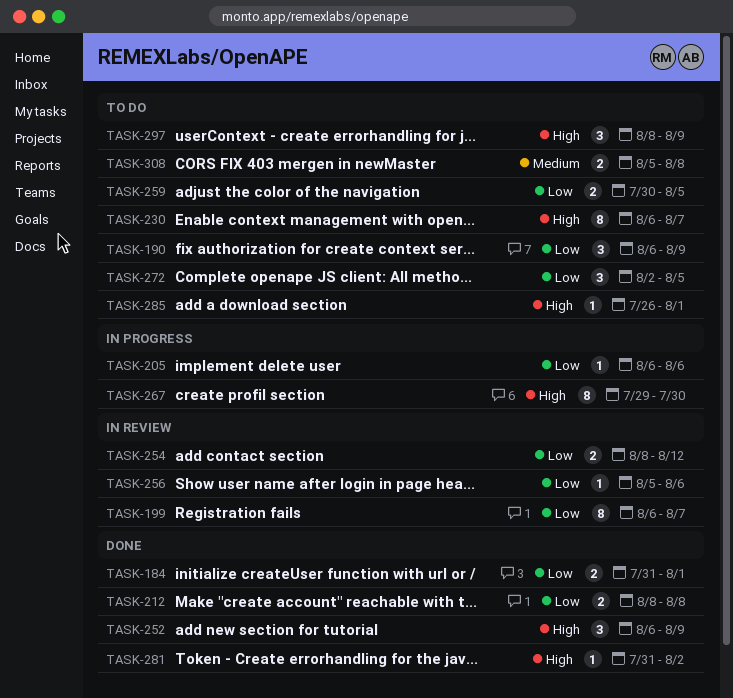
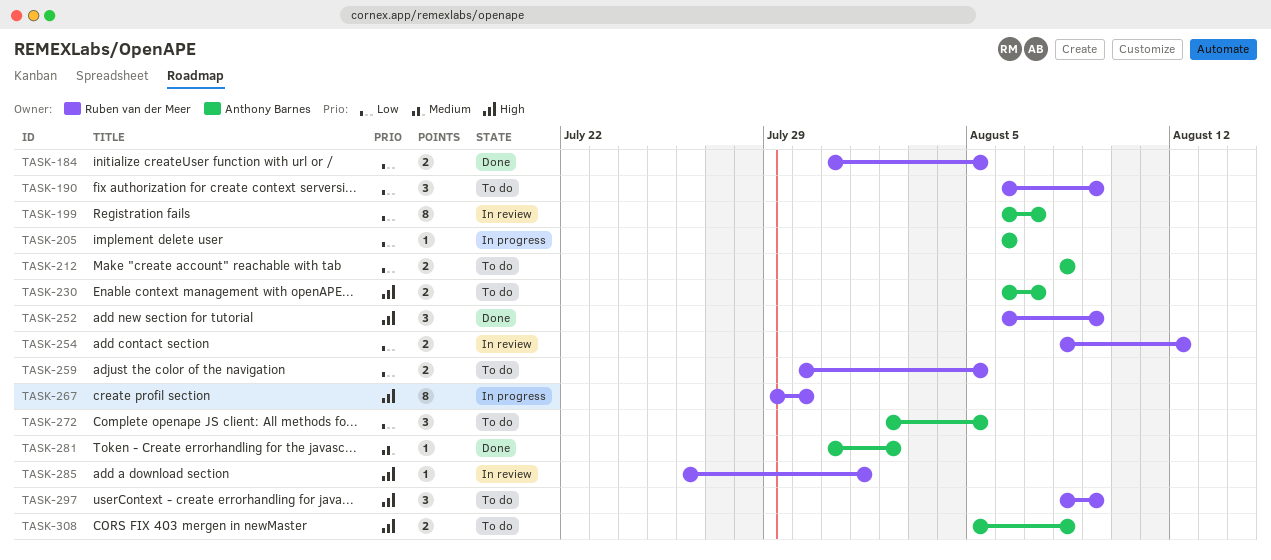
TASK-184, due: Aug 1 -> Aug 5
TASK-212, status: Done -> To do
TASK-230, estimate: 8 -> 2
TASK-256: present -> none
TASK-281, priority: High -> Medium
TASK-285, status: To do -> In review
TASK-308, priority: Medium -> High

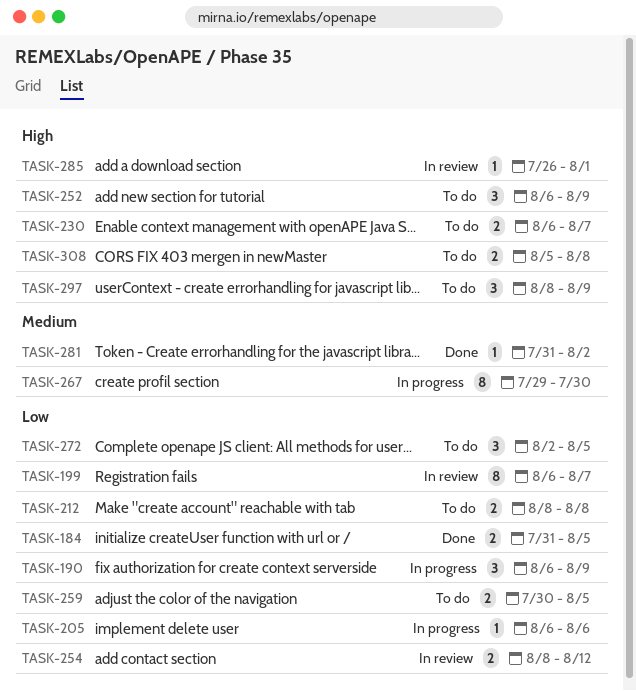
TASK-190, status: To do -> In progress
TASK-252, status: Done -> To do
TASK-267, priority: High -> Medium

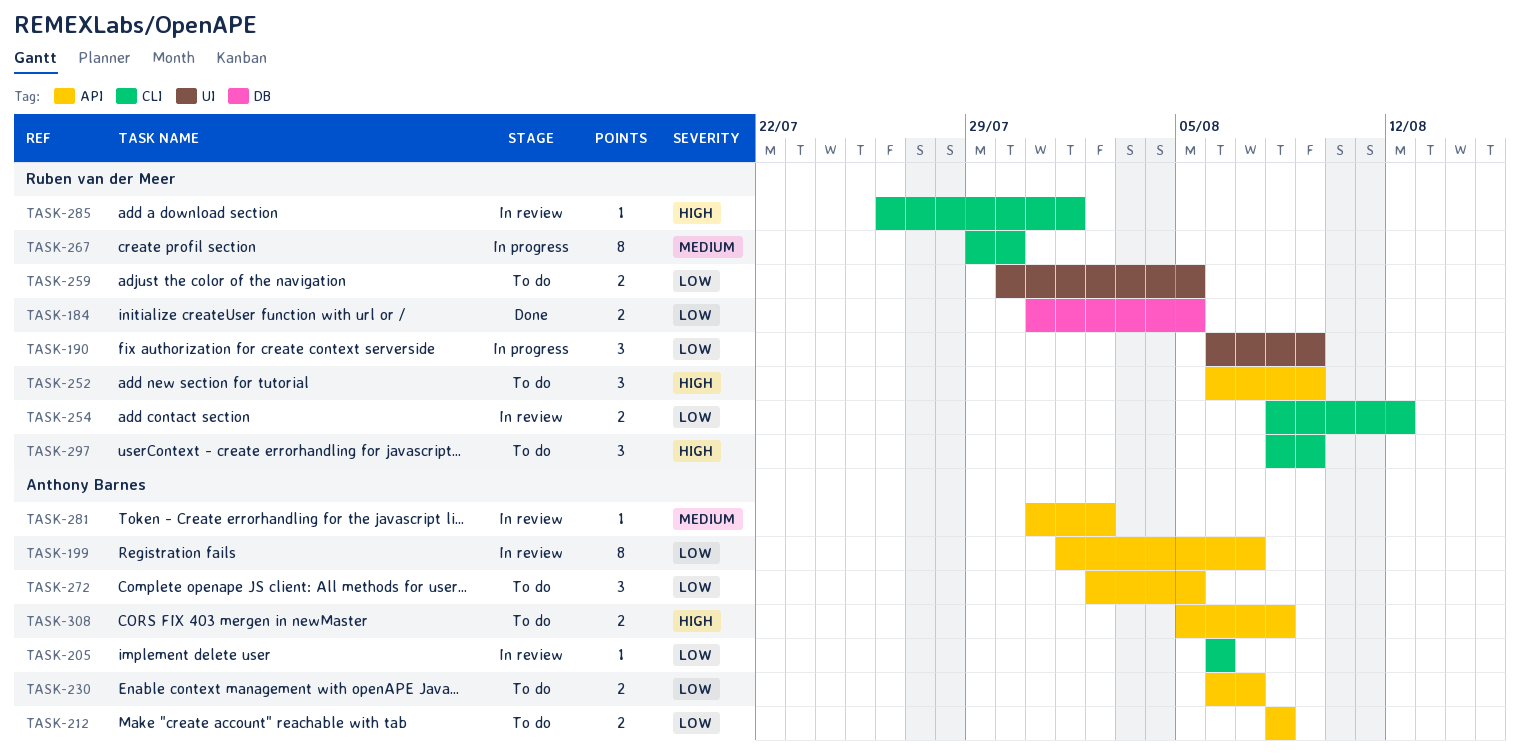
TASK-199, start: Aug 6 -> Aug 1
TASK-205, status: In progress -> In review
TASK-230, priority: High -> Low
TASK-281, status: Done -> In review

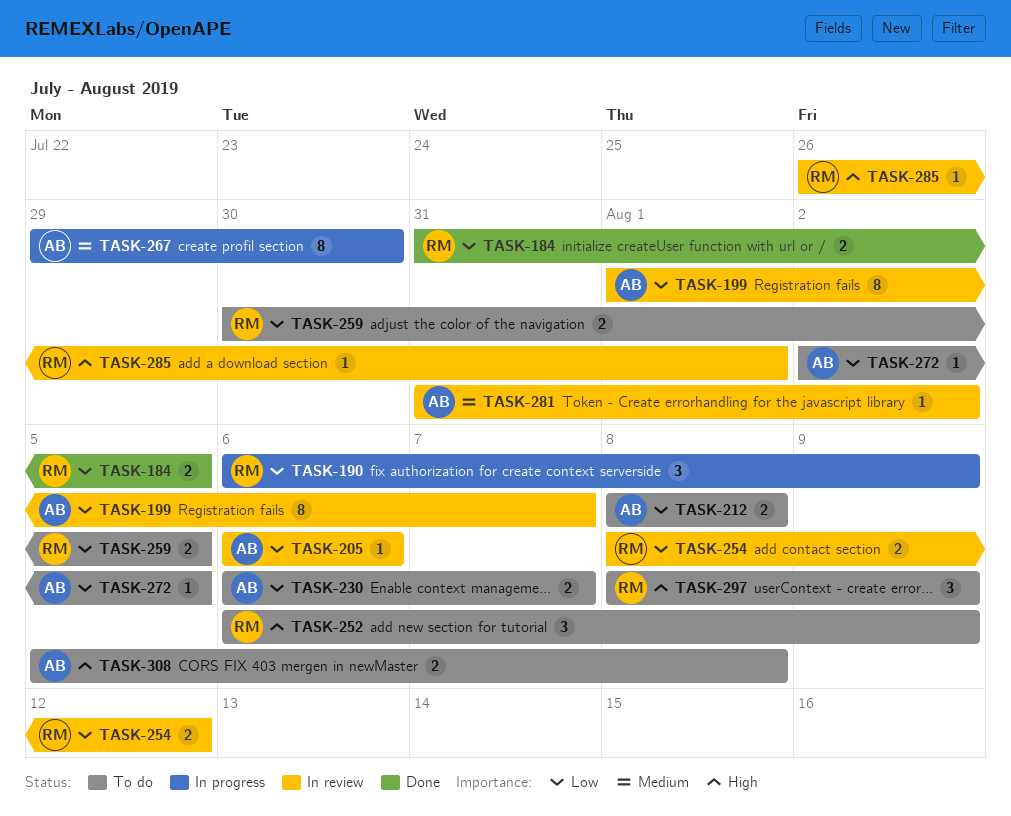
TASK-267, owner: Ruben van der Meer -> Anthony Barnes
TASK-272, estimate: 3 -> 1

